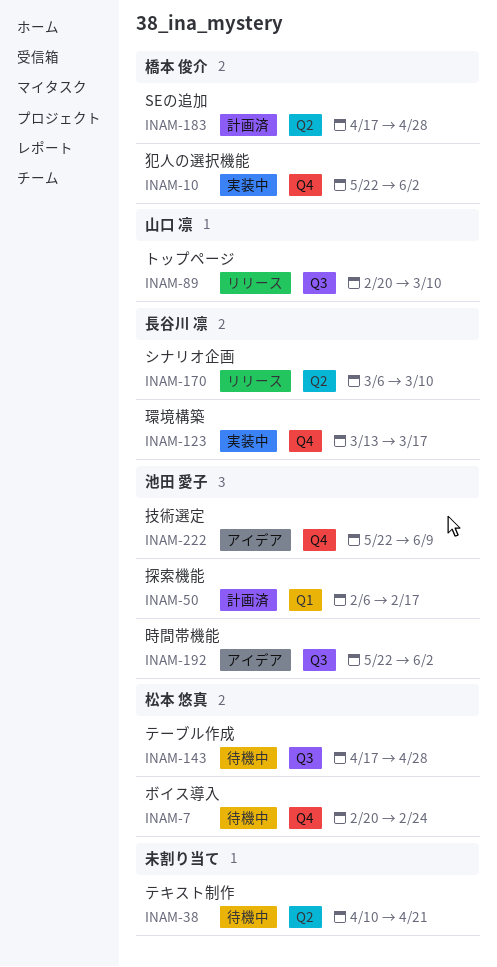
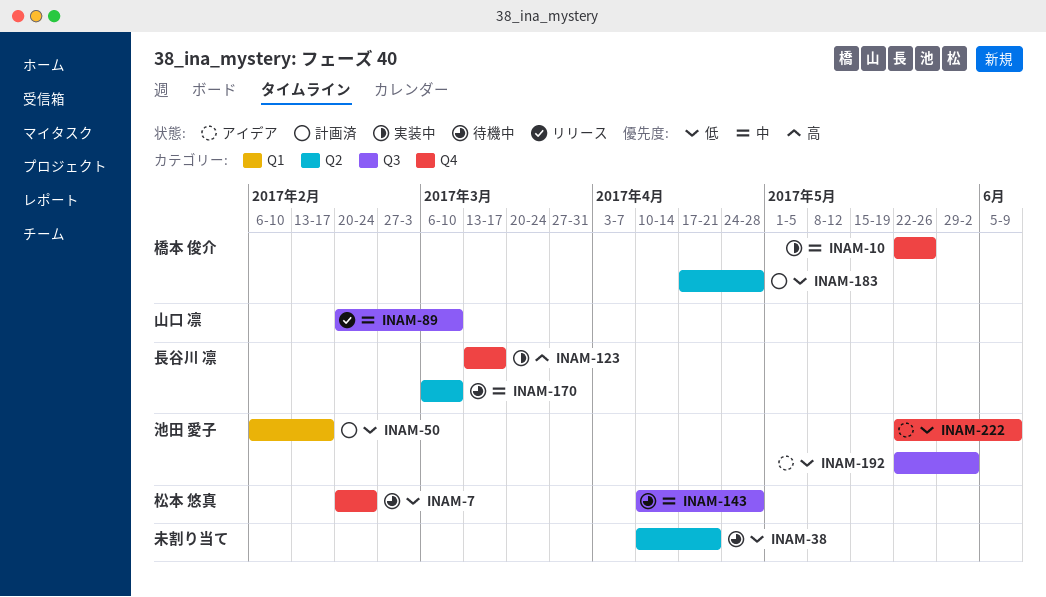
INAM-10, due: Jun 2 -> May 26
INAM-143, start: Apr 17 -> Apr 10
INAM-170, status: リリース -> 待機中

